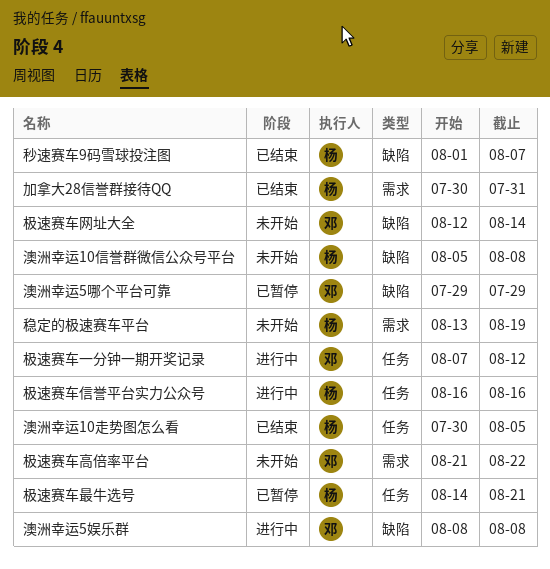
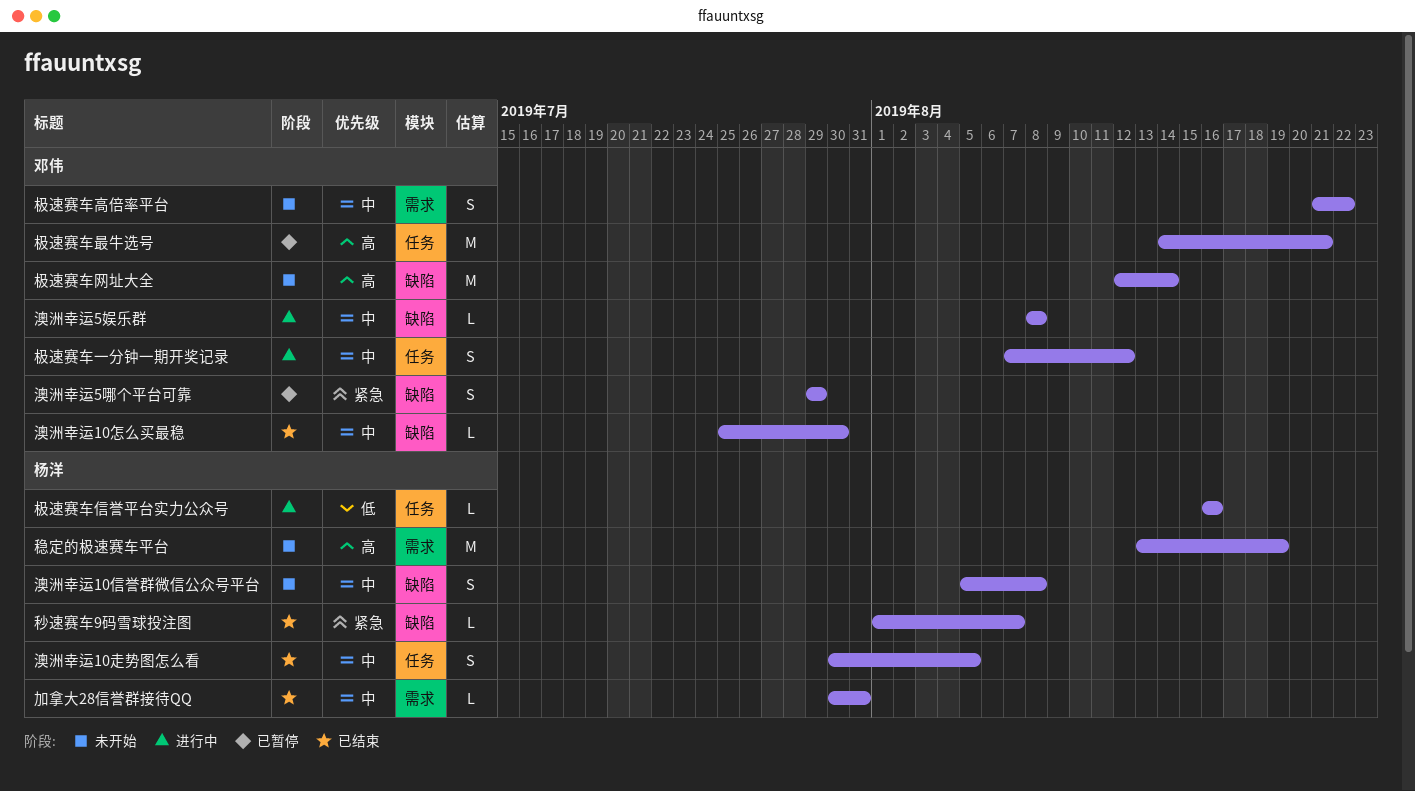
极速赛车最牛选号, owner: 杨洋 -> 邓伟
澳洲幸运10怎么买最稳: none -> present

